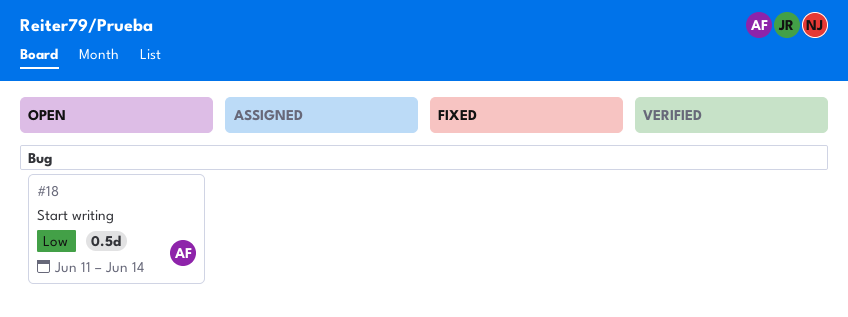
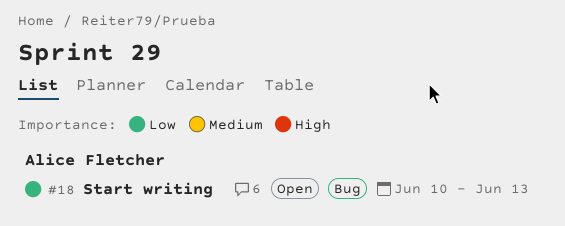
#18, start: Jun 11 -> Jun 10
#18, due: Jun 14 -> Jun 13

